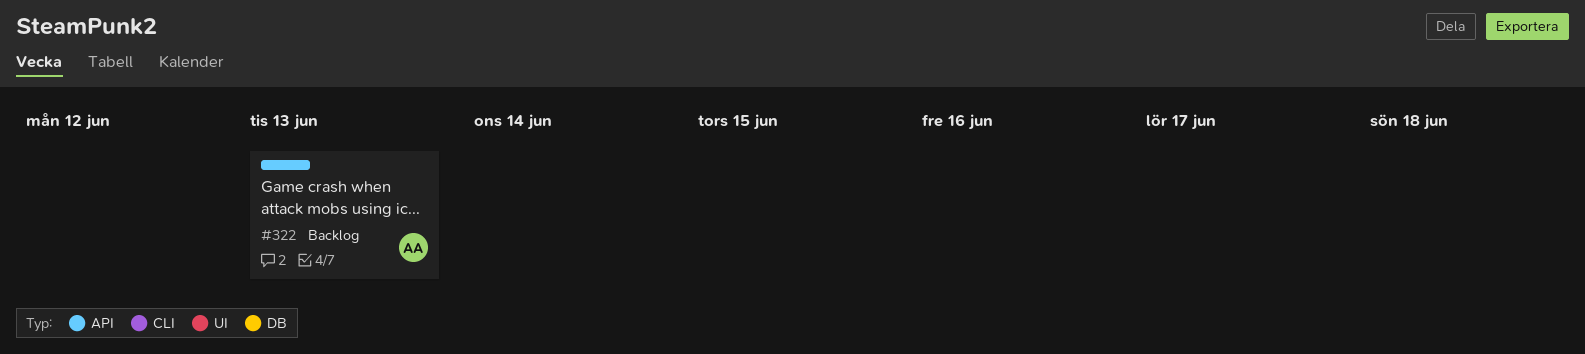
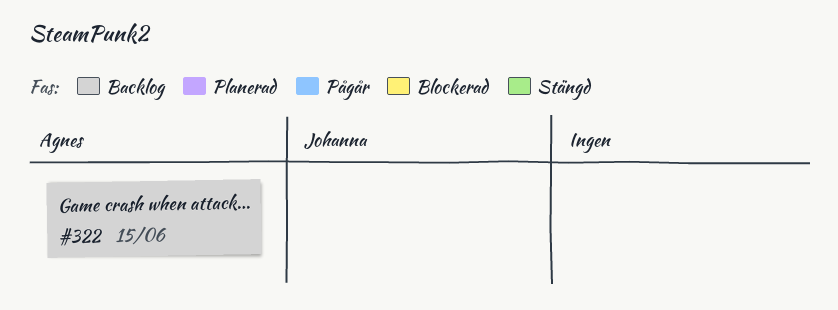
#322, due: Jun 13 -> Jun 15

